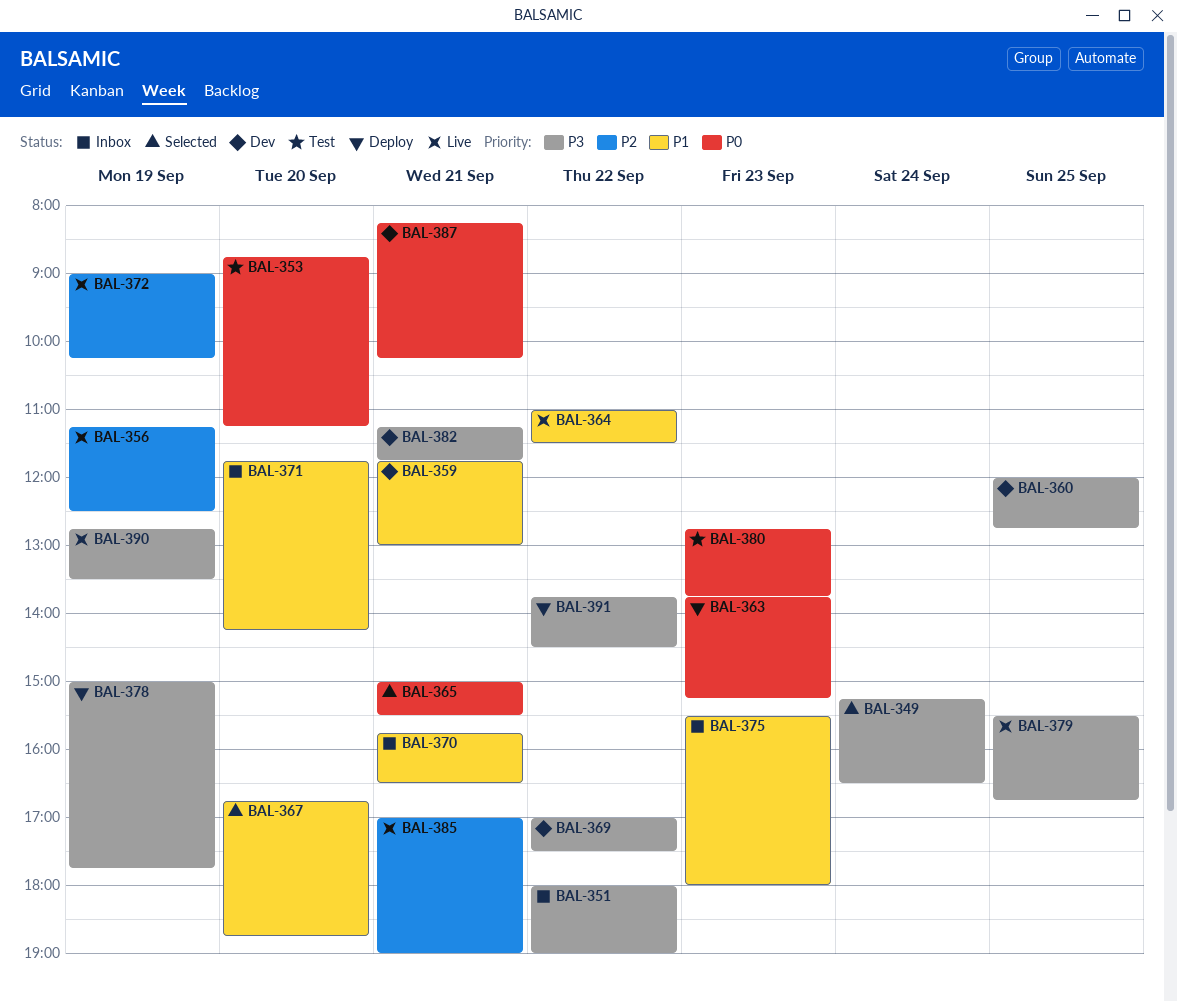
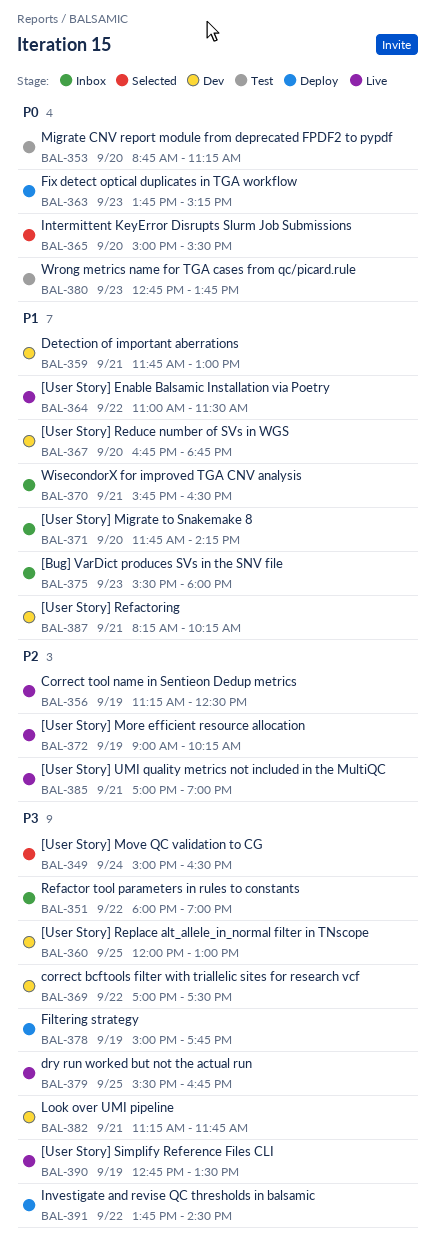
BAL-349, begins: 15:15 -> 15:00
BAL-360, ends: 12:45 -> 13:00
BAL-365, day: Sep 21 -> Sep 20
BAL-367, status: Selected -> Dev
BAL-387, priority: P0 -> P1

